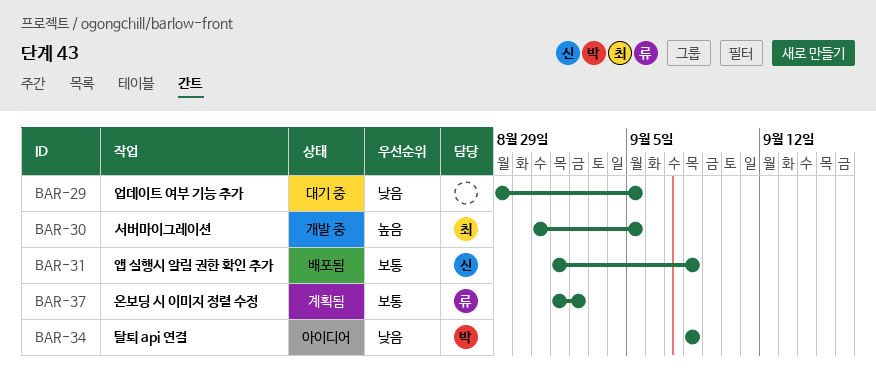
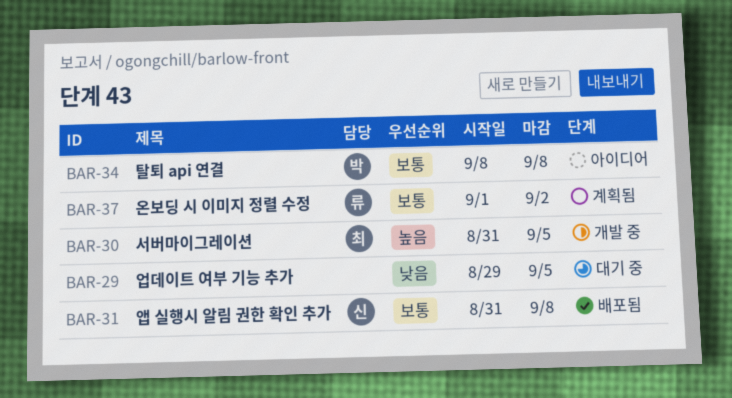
BAR-31, start: Sep 1 -> Aug 31
BAR-34, priority: 낮음 -> 보통

